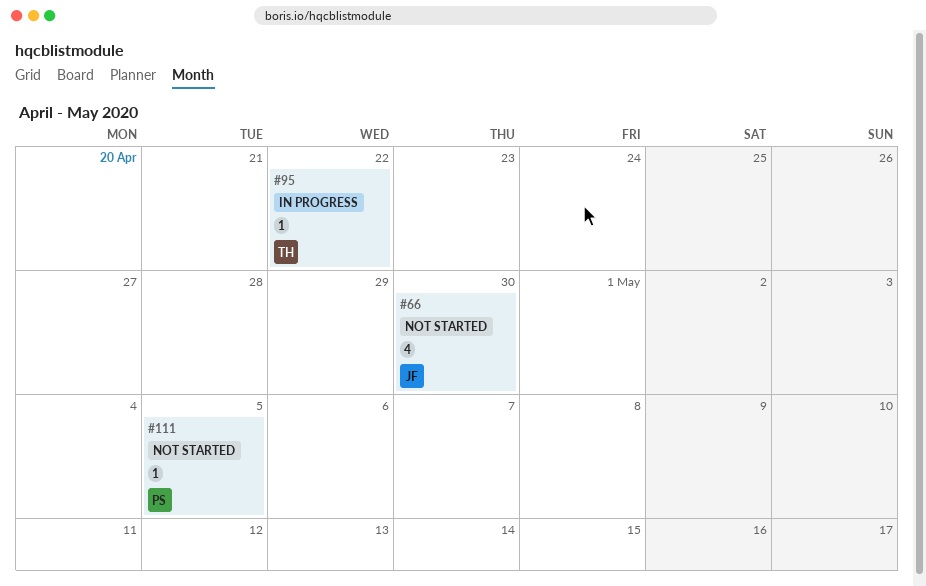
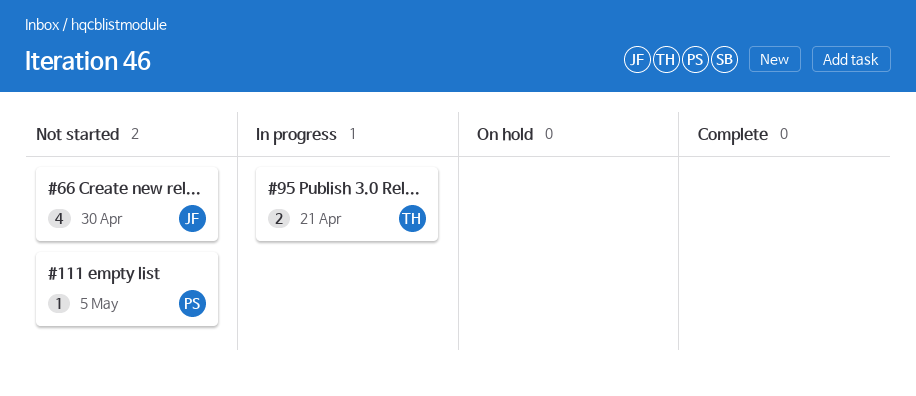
#95, estimate: 1 -> 2
#95, due: Apr 22 -> Apr 21

